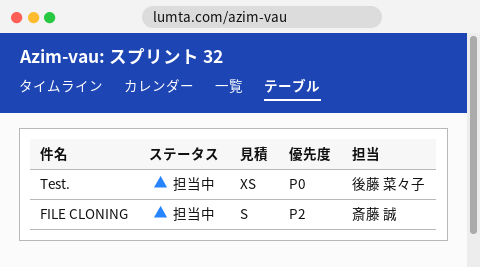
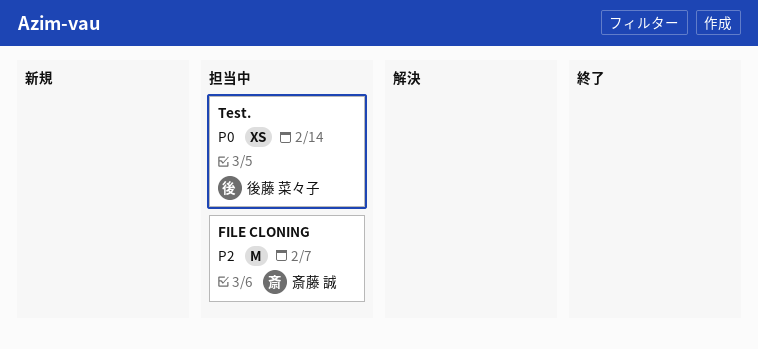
FILE CLONING, estimate: S -> M

